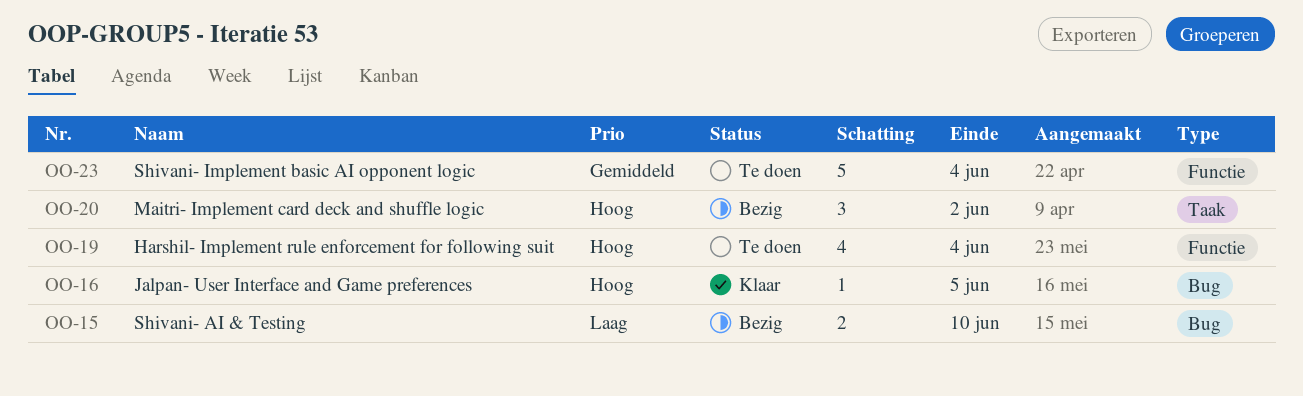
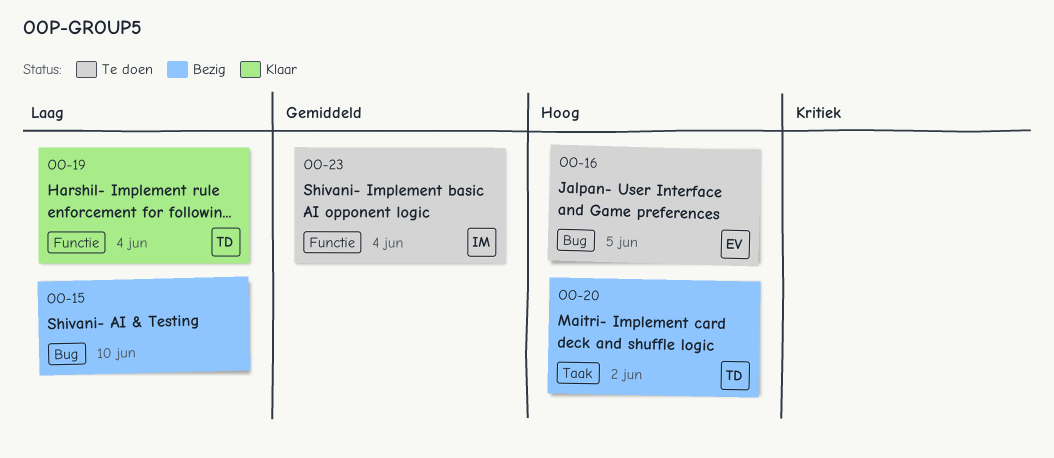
OO-16, status: Klaar -> Te doen
OO-19, status: Te doen -> Klaar
OO-19, priority: Hoog -> Laag

